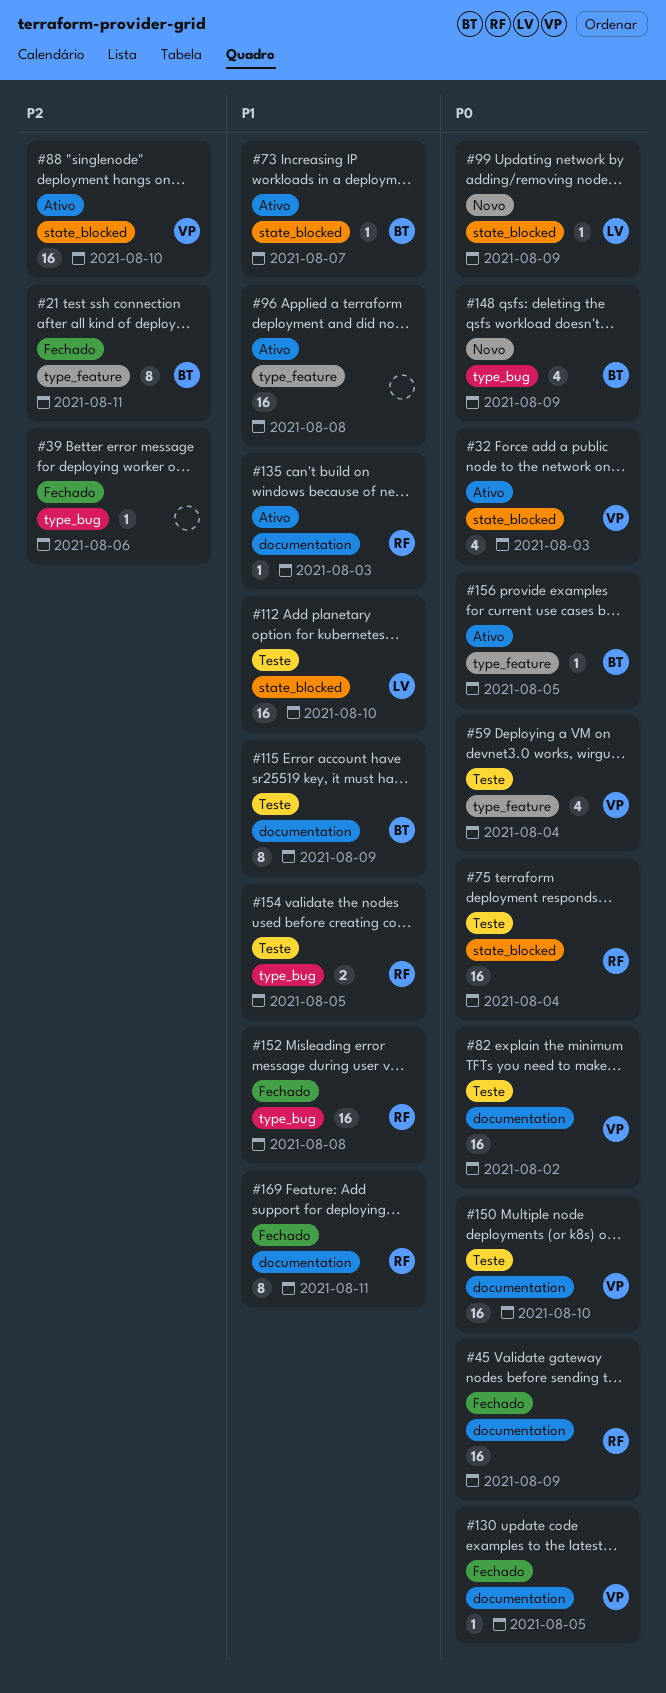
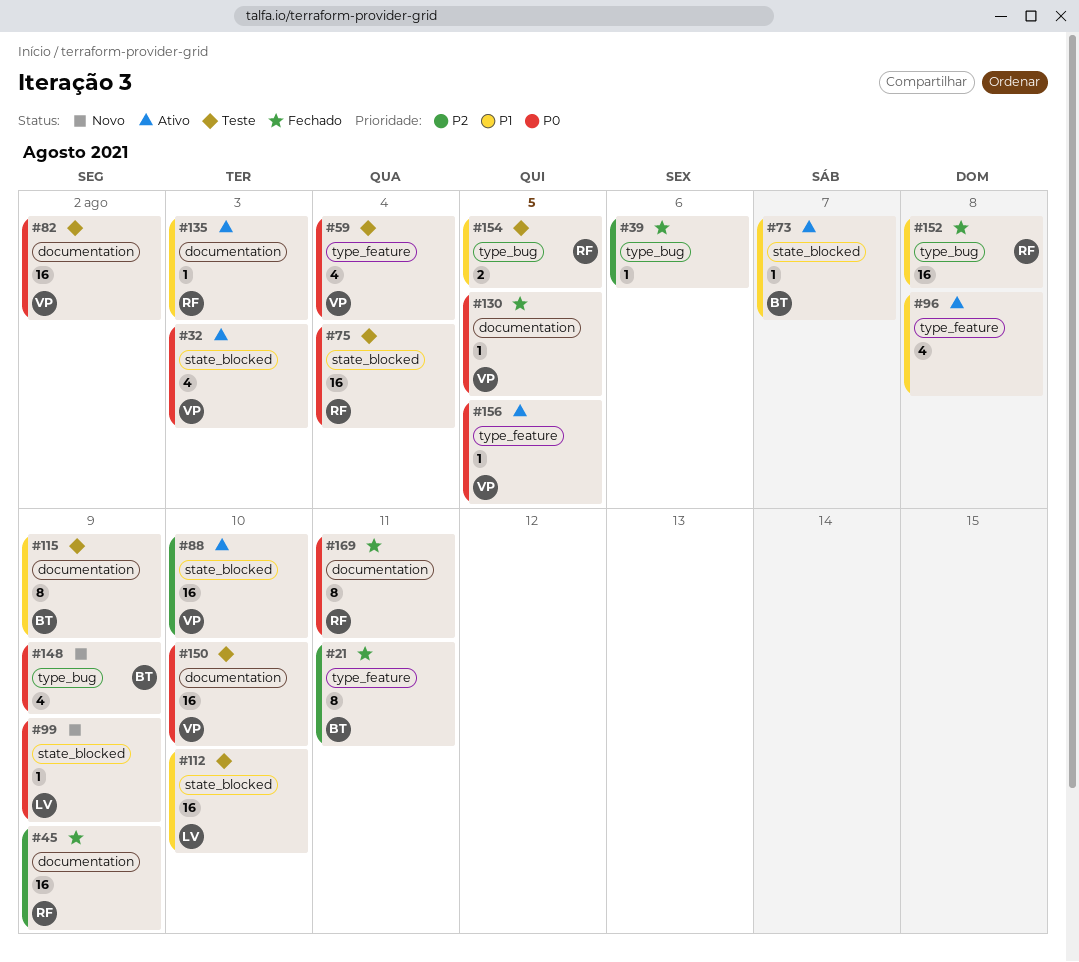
#45, priority: P0 -> P2
#96, estimate: 16 -> 4
#156, owner: BT -> VP
#169, priority: P1 -> P0

